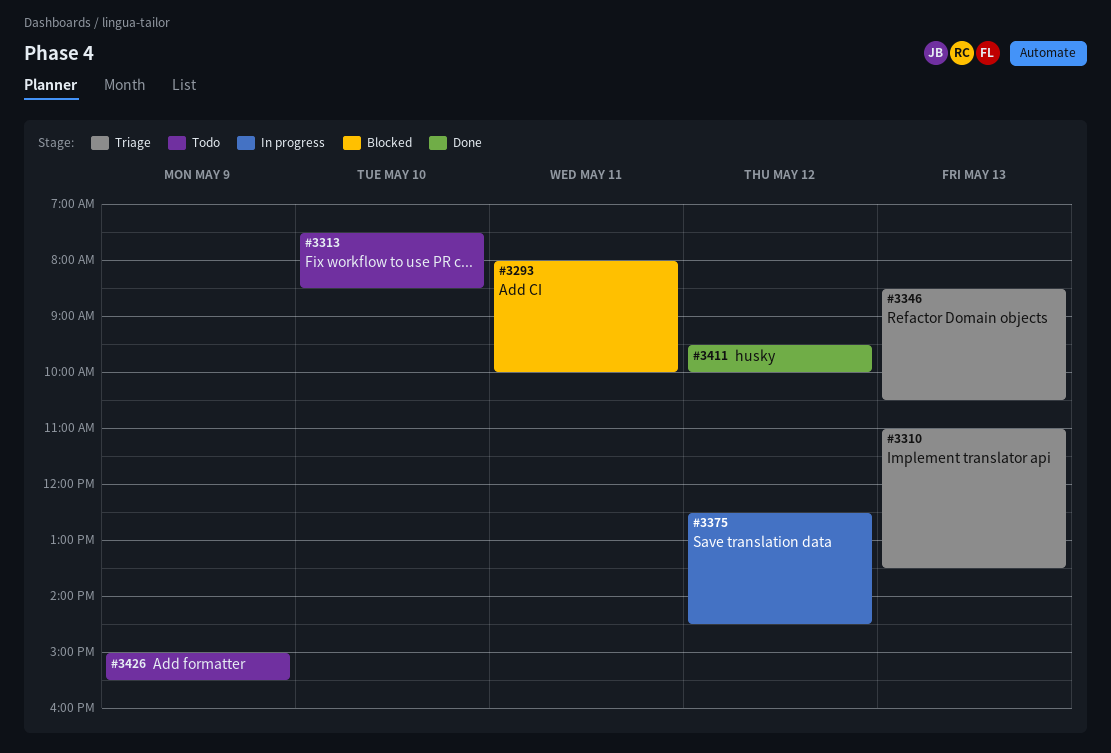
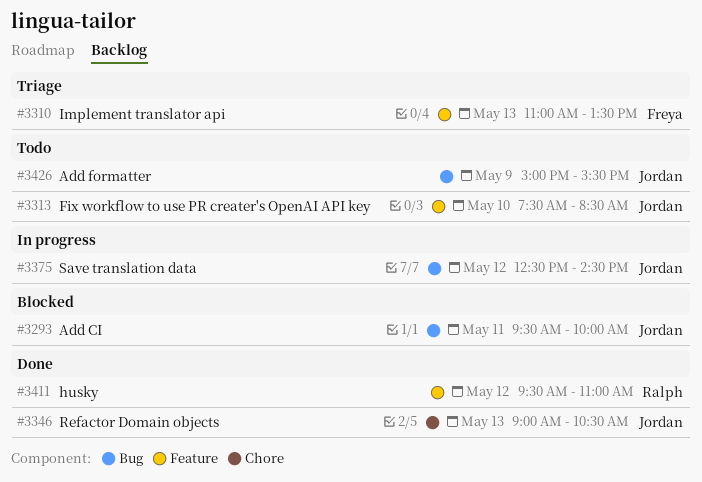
#3293, begins: 08:00 -> 09:30
#3346, status: Triage -> Done
#3346, begins: 08:30 -> 09:00
#3411, ends: 10:00 -> 11:00

